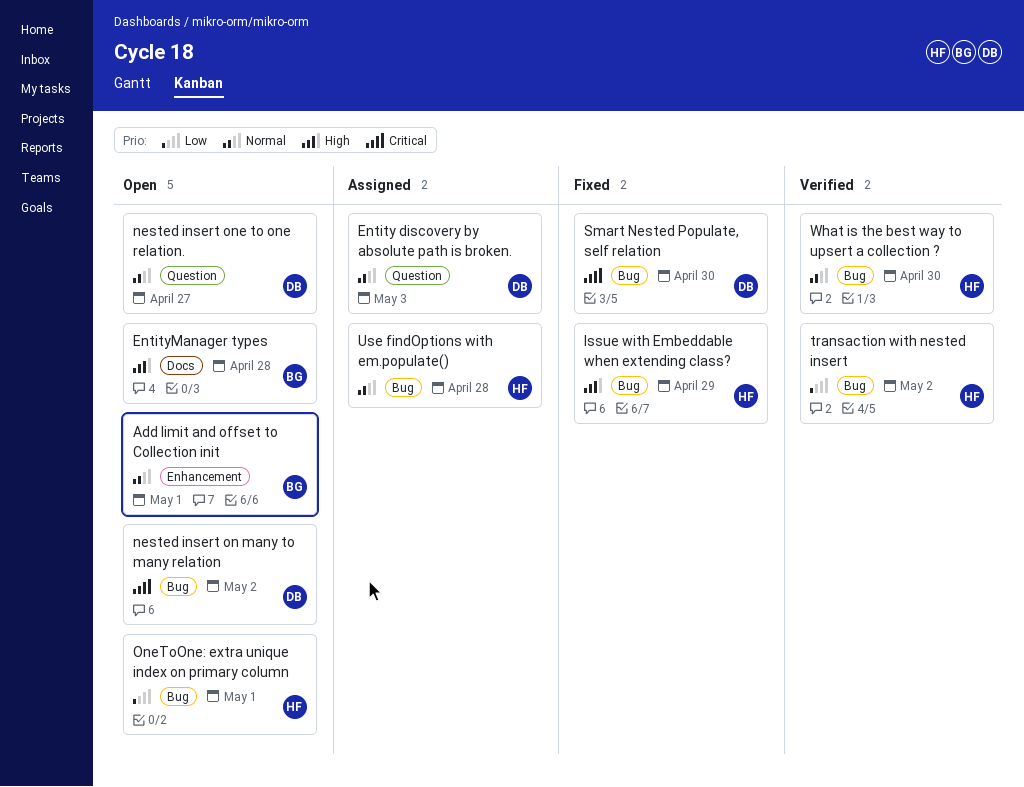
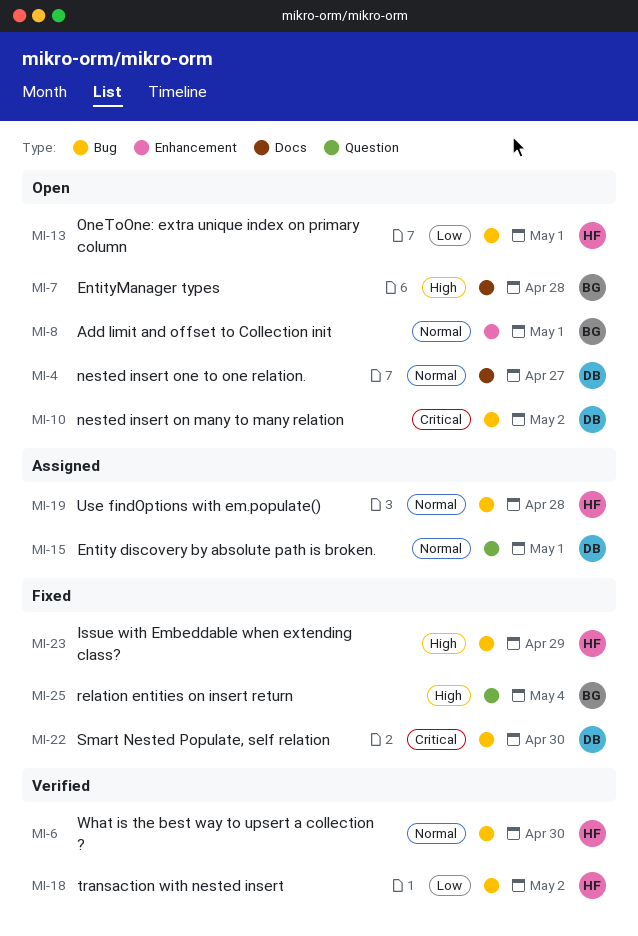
Entity discovery by absolute path is broken., due: May 3 -> May 1
nested insert one to one relation., label: Question -> Docs
relation entities on insert return: none -> present

